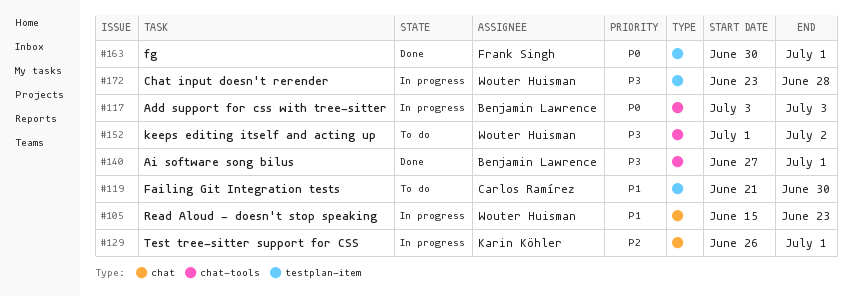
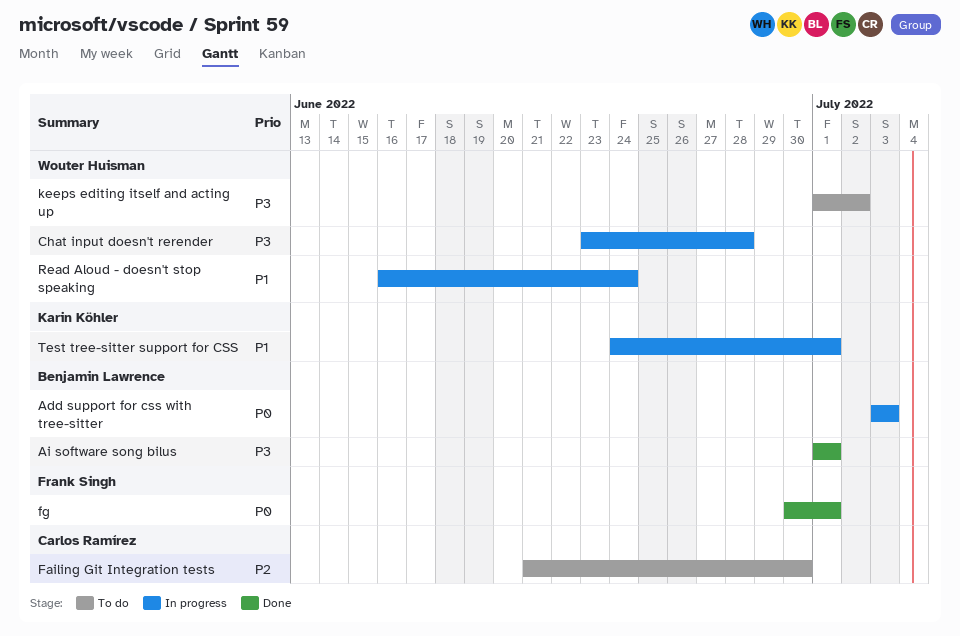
Ai software song bilus, start: Jun 27 -> Jul 1
Failing Git Integration tests, priority: P1 -> P2
Read Aloud - doesn't stop speaking, start: Jun 15 -> Jun 16
Read Aloud - doesn't stop speaking, due: Jun 23 -> Jun 24
Test tree-sitter support for CSS, priority: P2 -> P1
Test tree-sitter support for CSS, start: Jun 26 -> Jun 24

